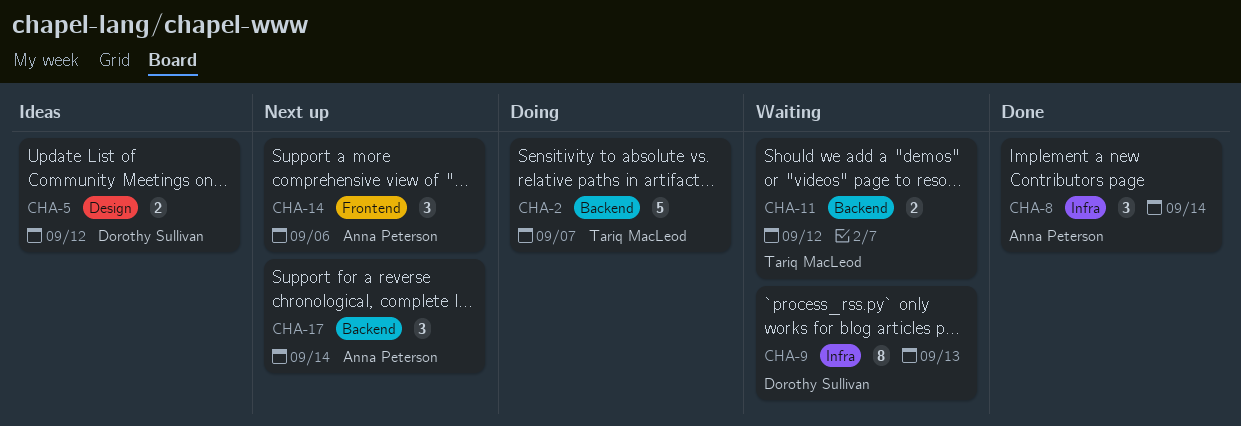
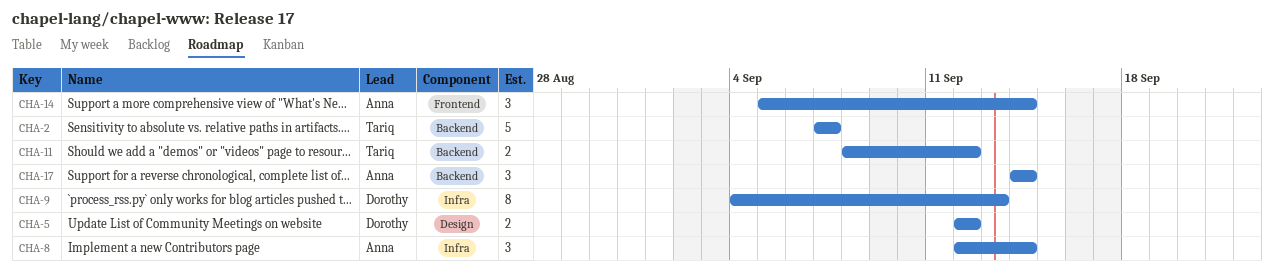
CHA-14, due: Sep 6 -> Sep 14

